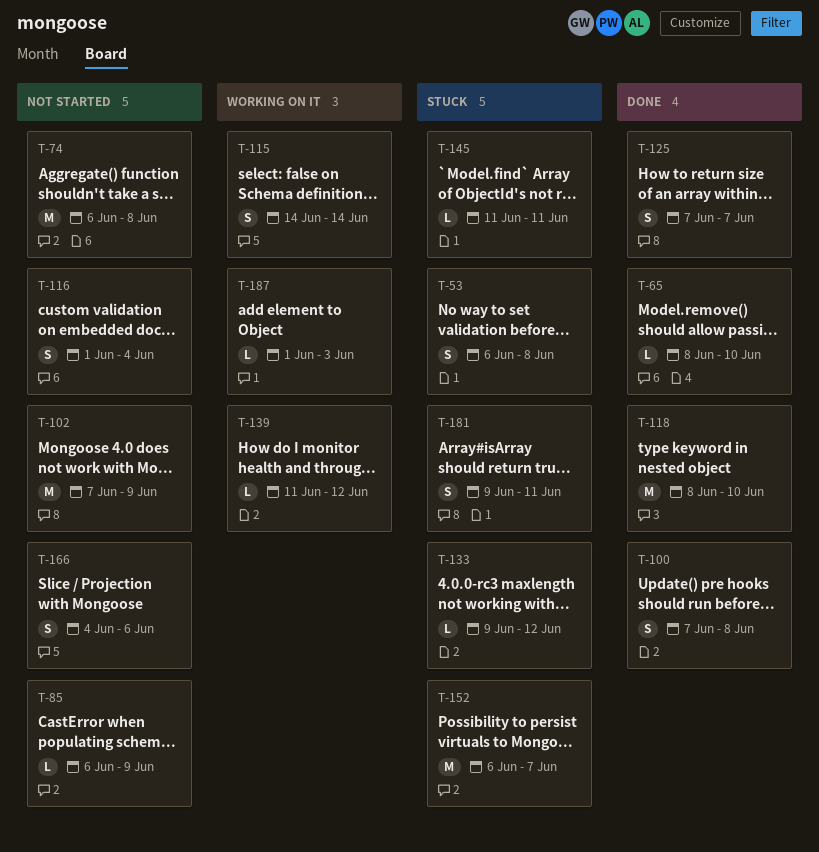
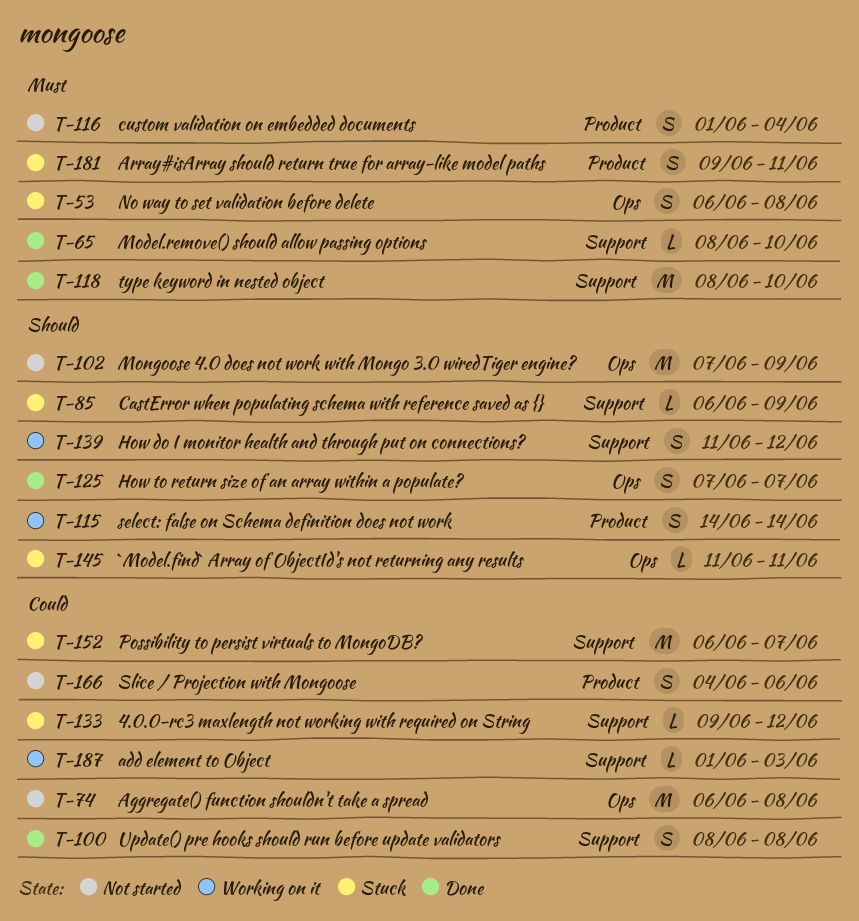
T-85, status: Not started -> Stuck
T-100, start: Jun 7 -> Jun 8
T-139, estimate: L -> S

